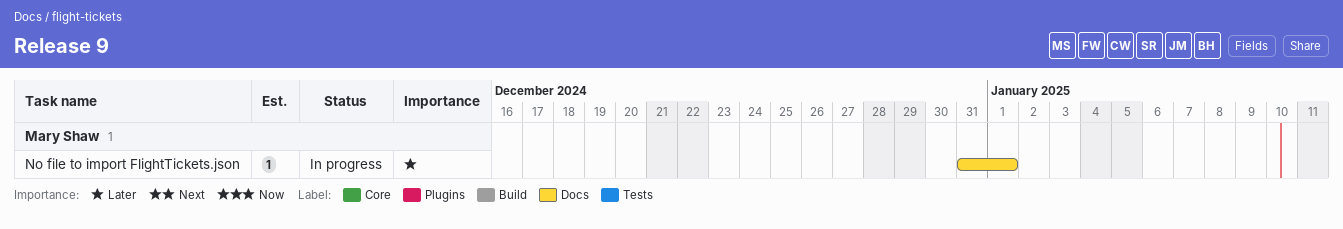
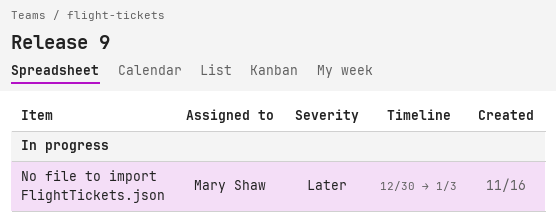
No file to import FlightTickets.json, start: Dec 31 -> Dec 30
No file to import FlightTickets.json, due: Jan 1 -> Jan 3

